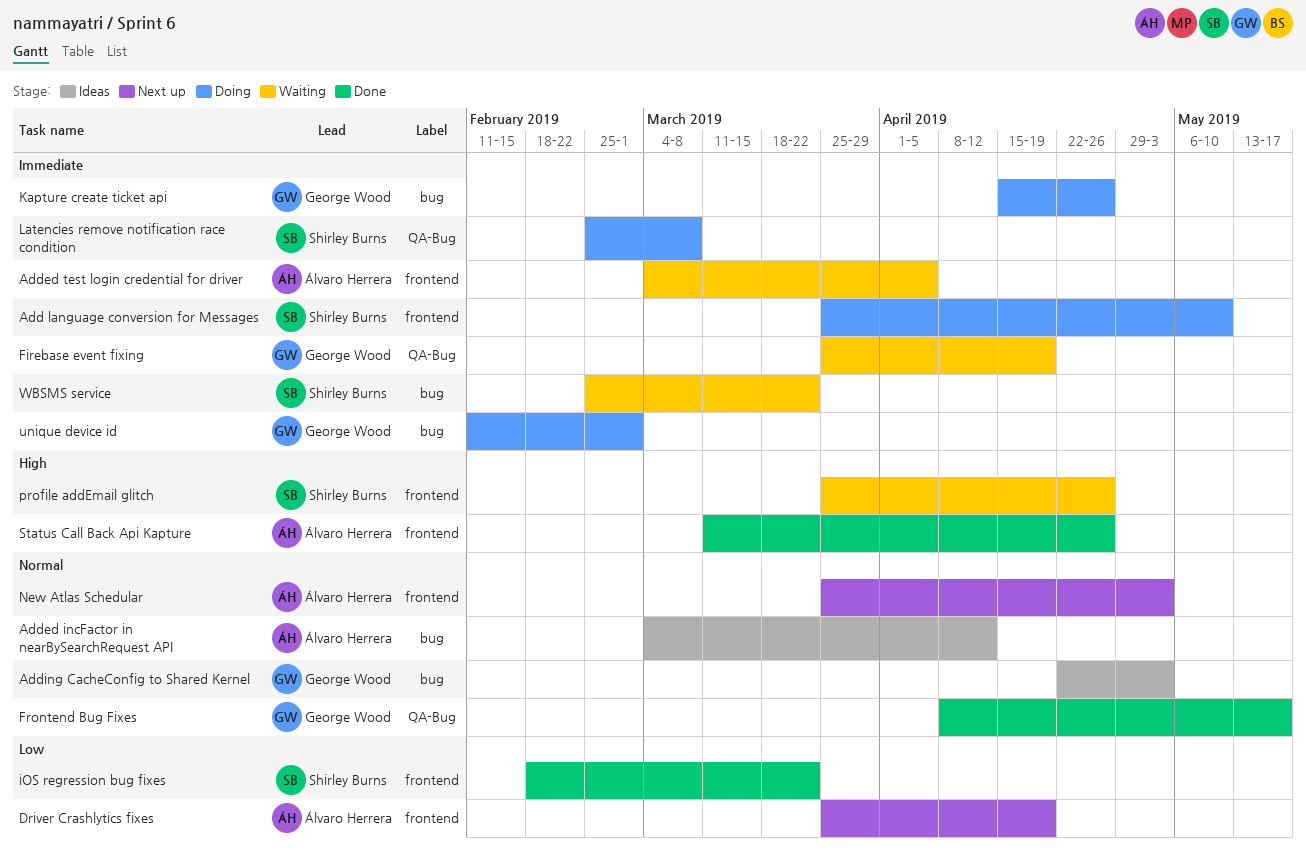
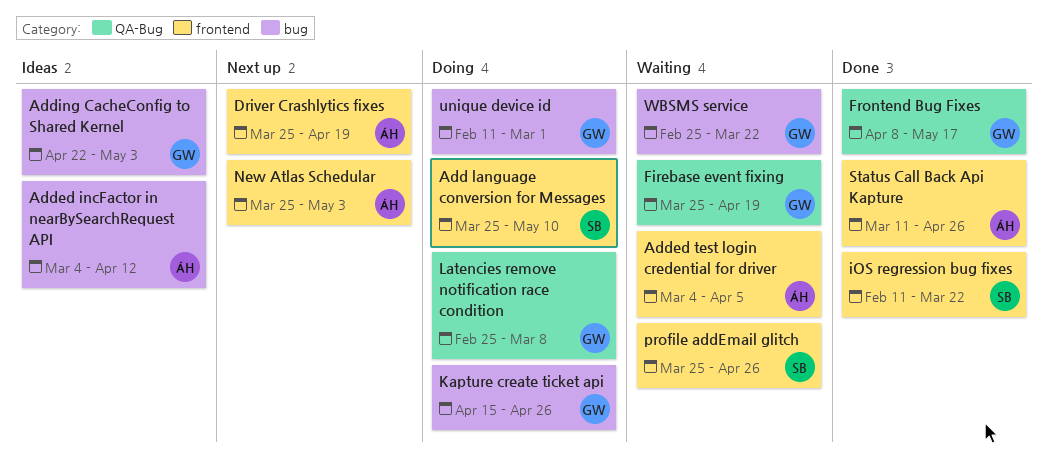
iOS regression bug fixes, start: Feb 18 -> Feb 11
Latencies remove notification race condition, owner: Shirley Burns -> George Wood
WBSMS service, owner: Shirley Burns -> George Wood

